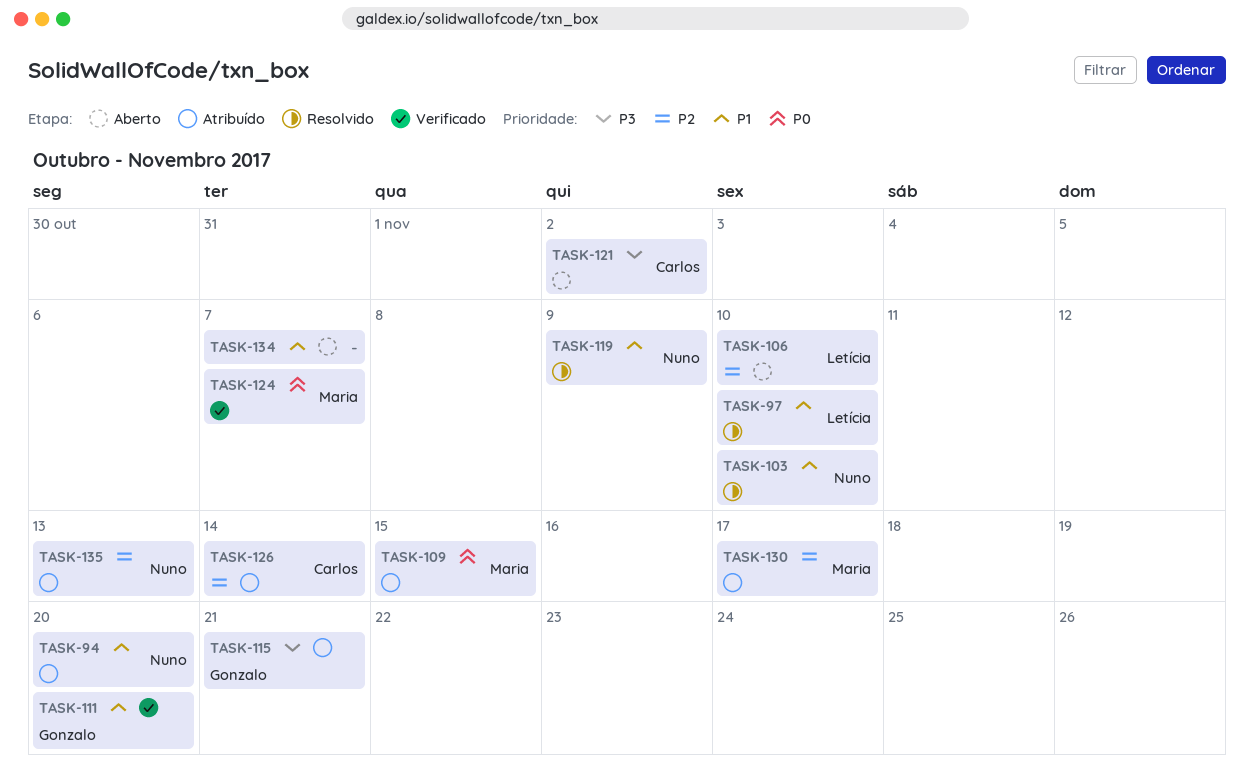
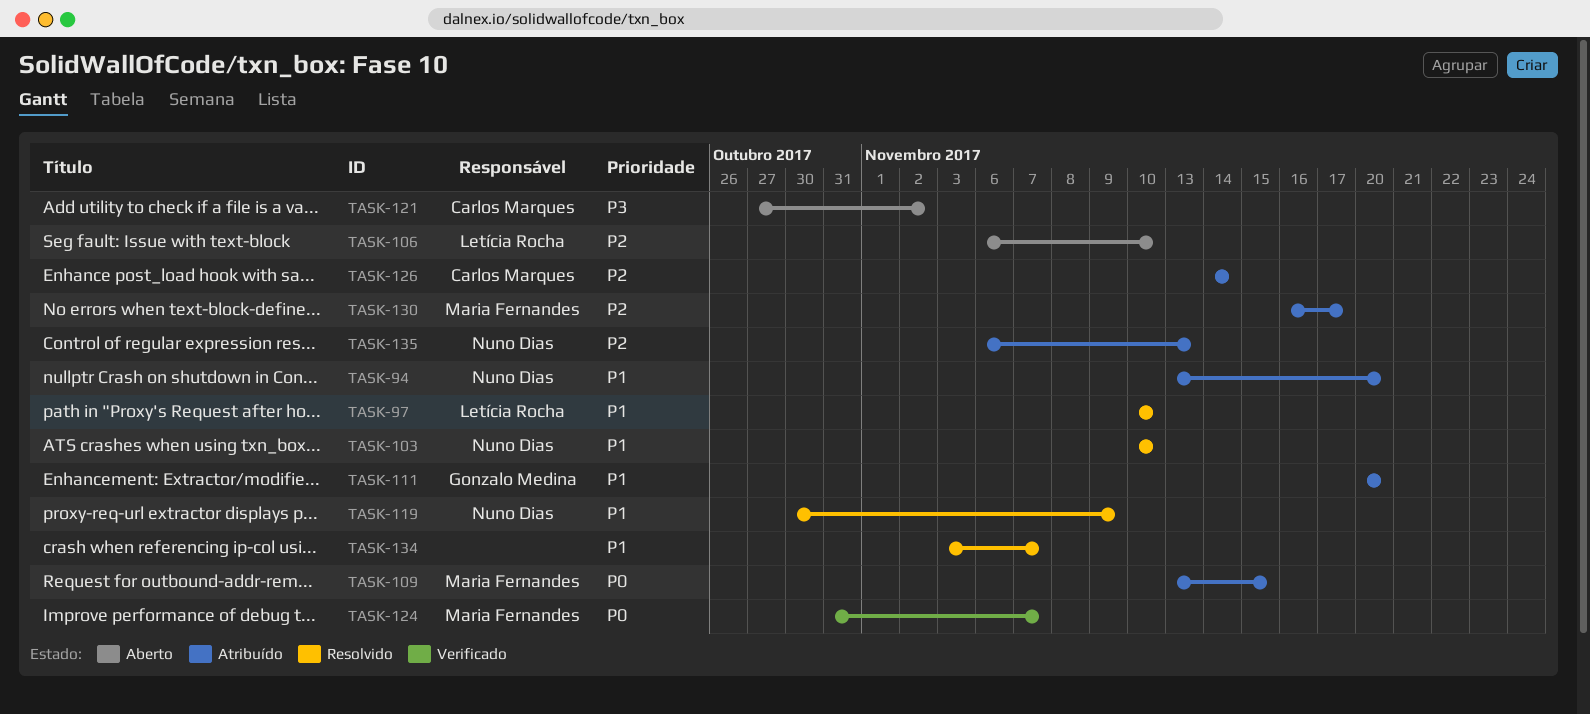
TASK-111, status: Verificado -> Atribuído
TASK-115: present -> none
TASK-134, status: Aberto -> Resolvido

